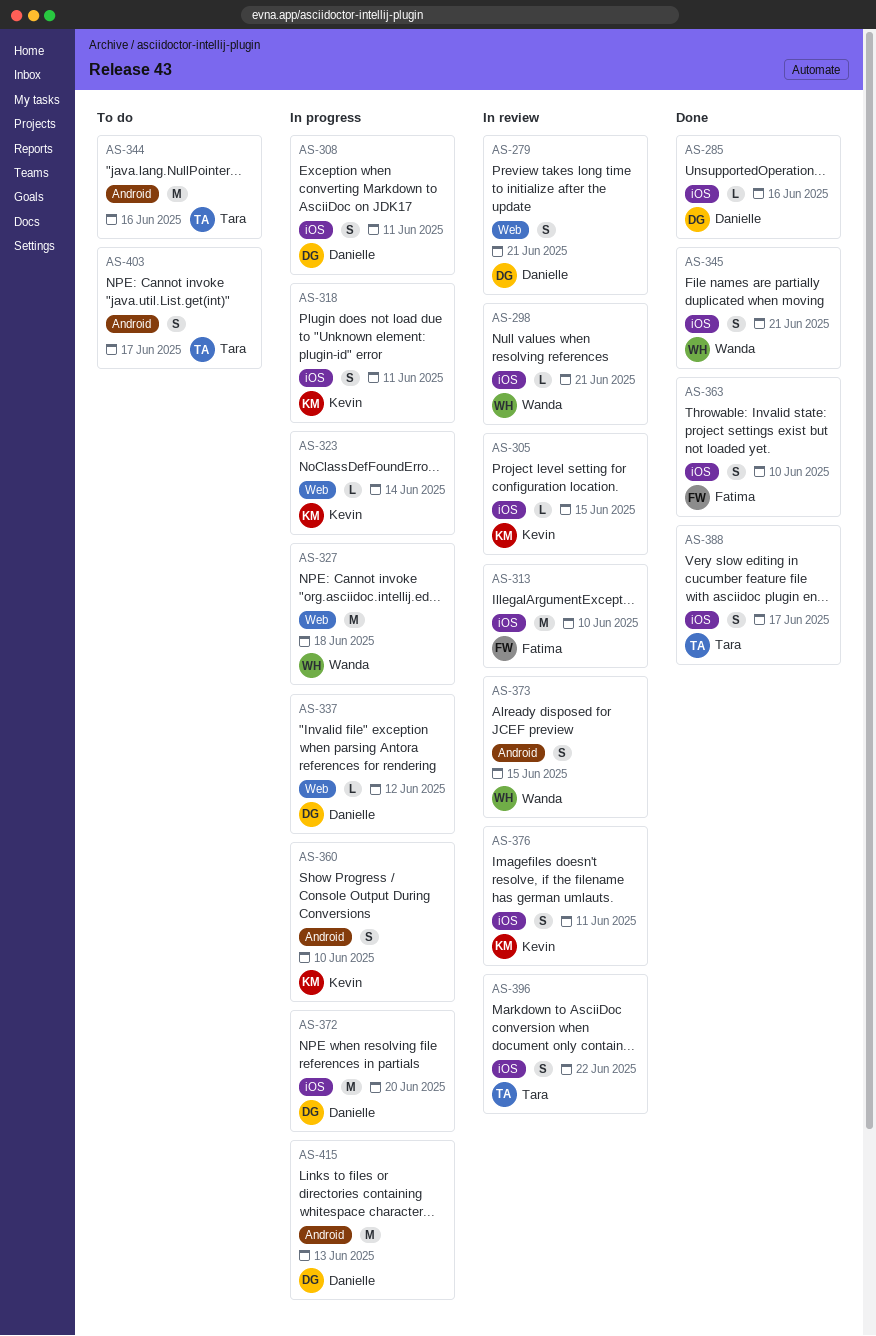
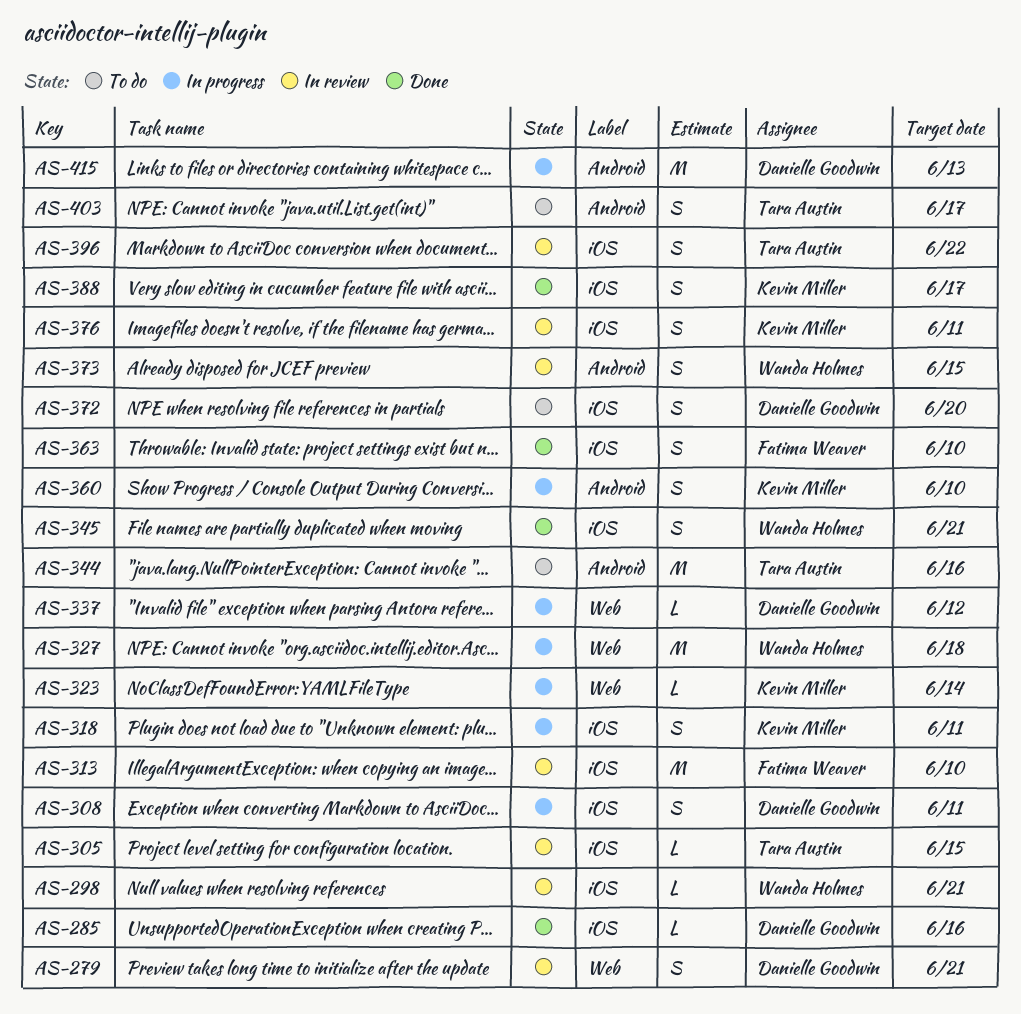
AS-305, owner: Kevin Miller -> Tara Austin
AS-372, status: In progress -> To do
AS-372, estimate: M -> S
AS-388, owner: Tara Austin -> Kevin Miller

